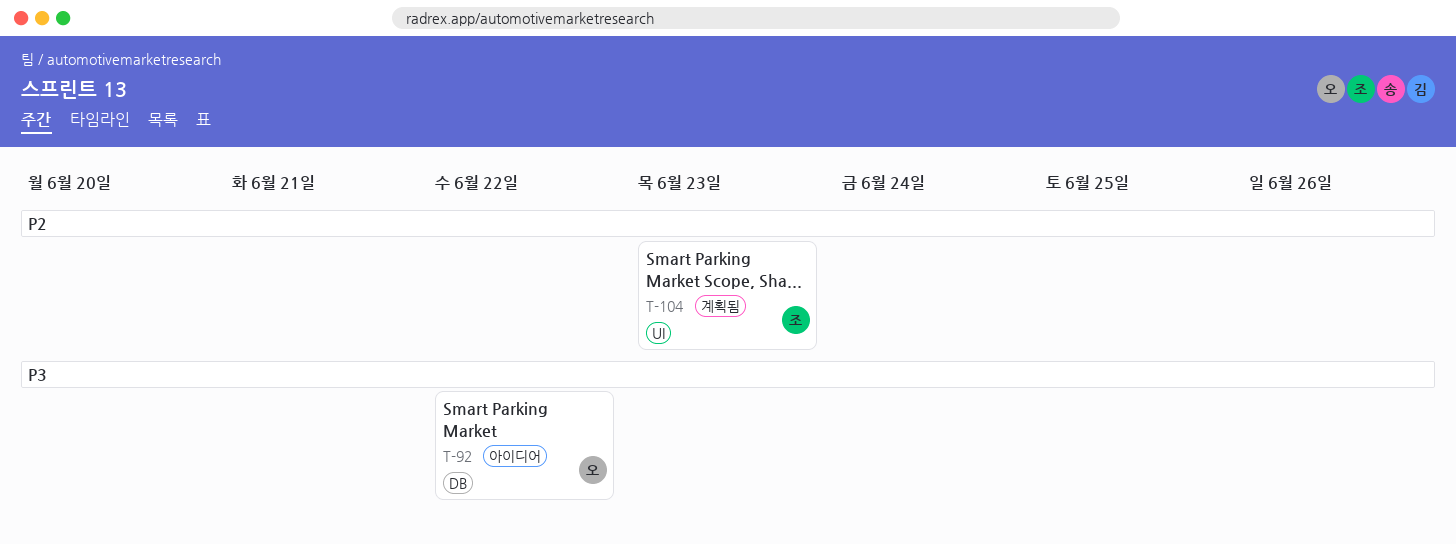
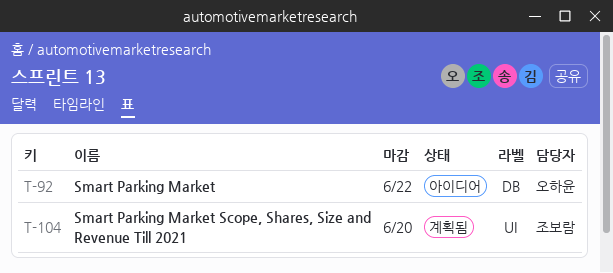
T-104, due: Jun 23 -> Jun 20

